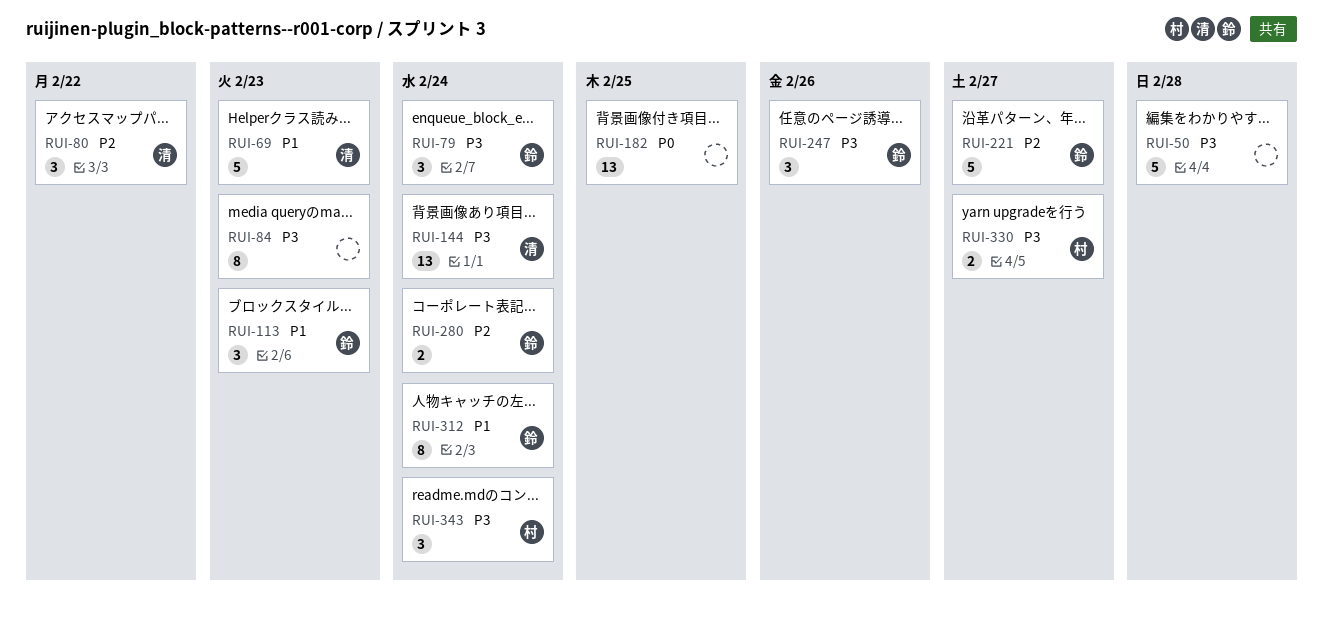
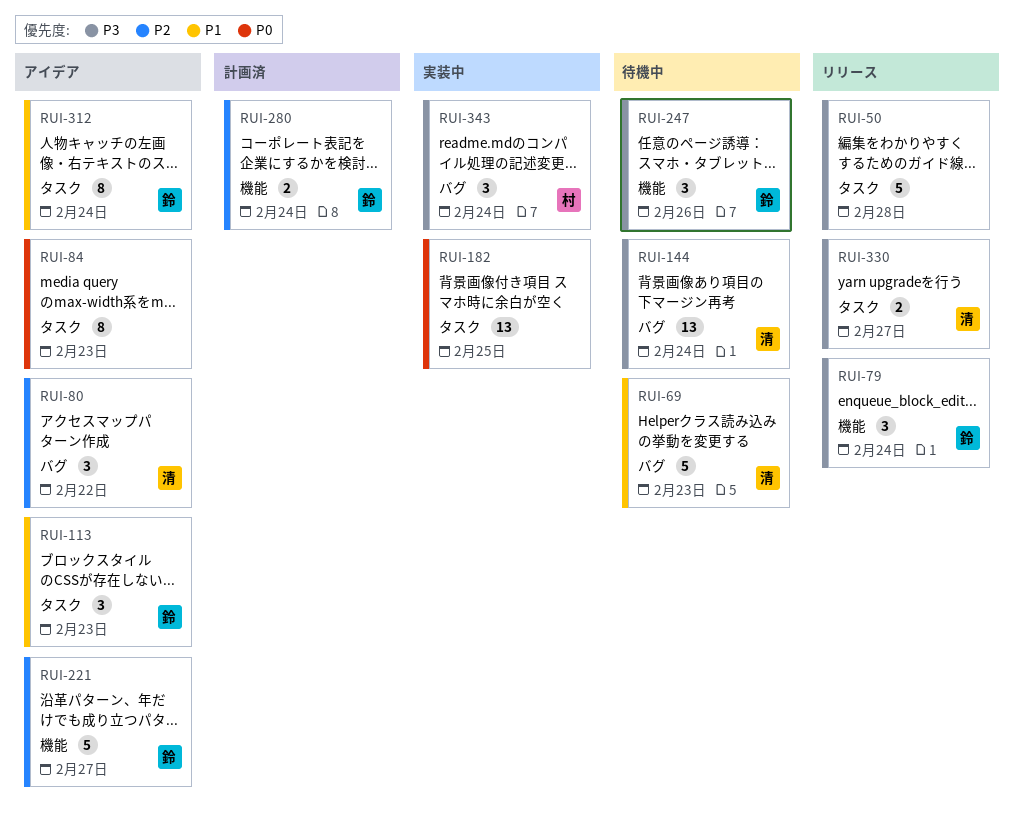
RUI-84, priority: P3 -> P0
RUI-330, owner: 村 -> 清

